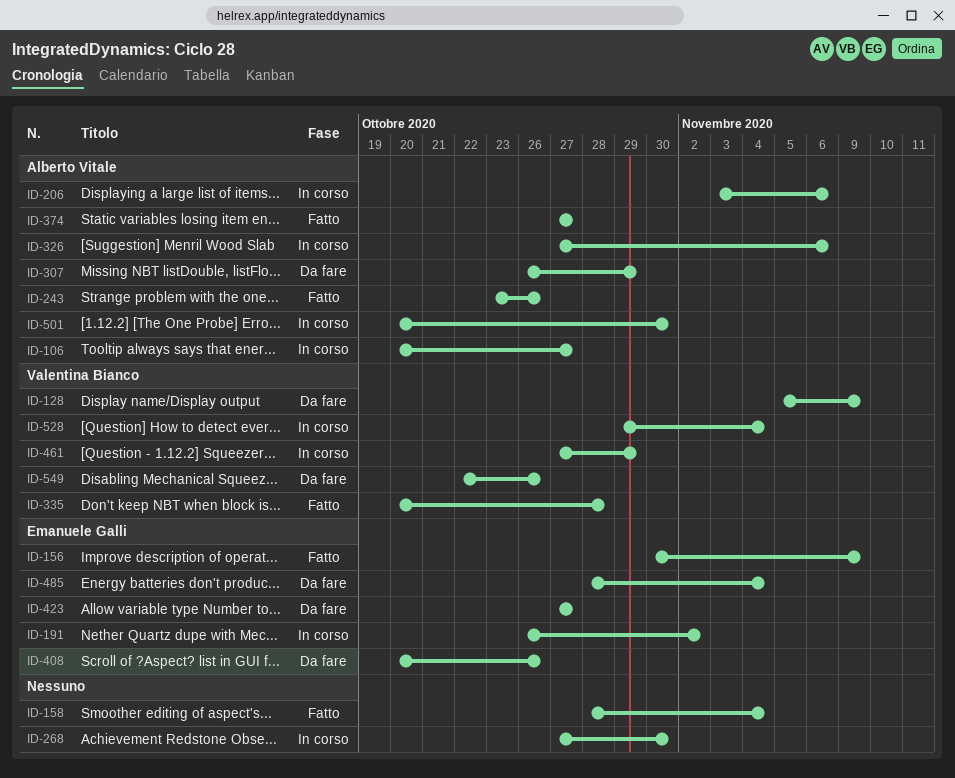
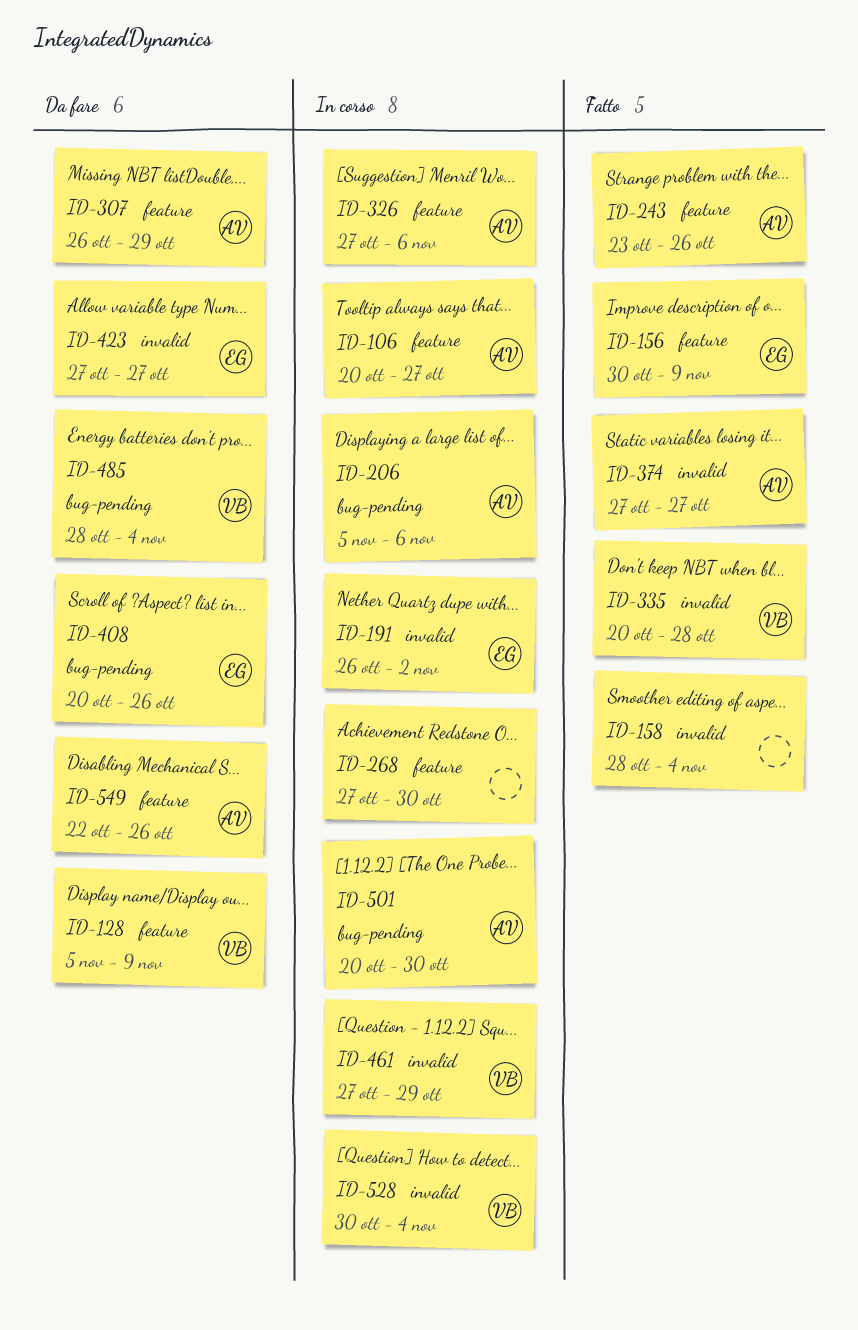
ID-206, start: Nov 3 -> Nov 5
ID-485, owner: Emanuele Galli -> Valentina Bianco
ID-528, start: Oct 29 -> Oct 30
ID-549, owner: Valentina Bianco -> Alberto Vitale

